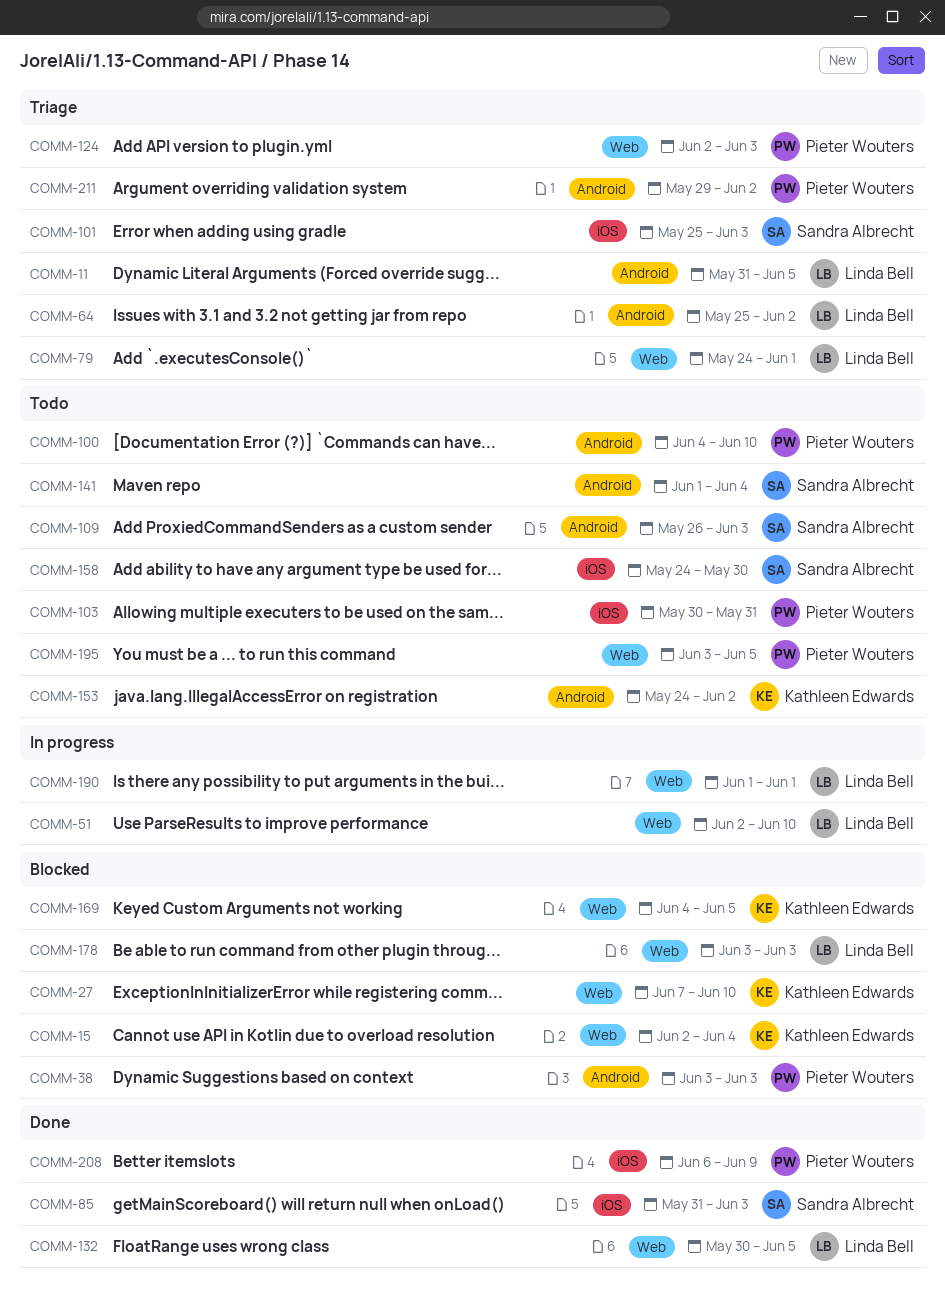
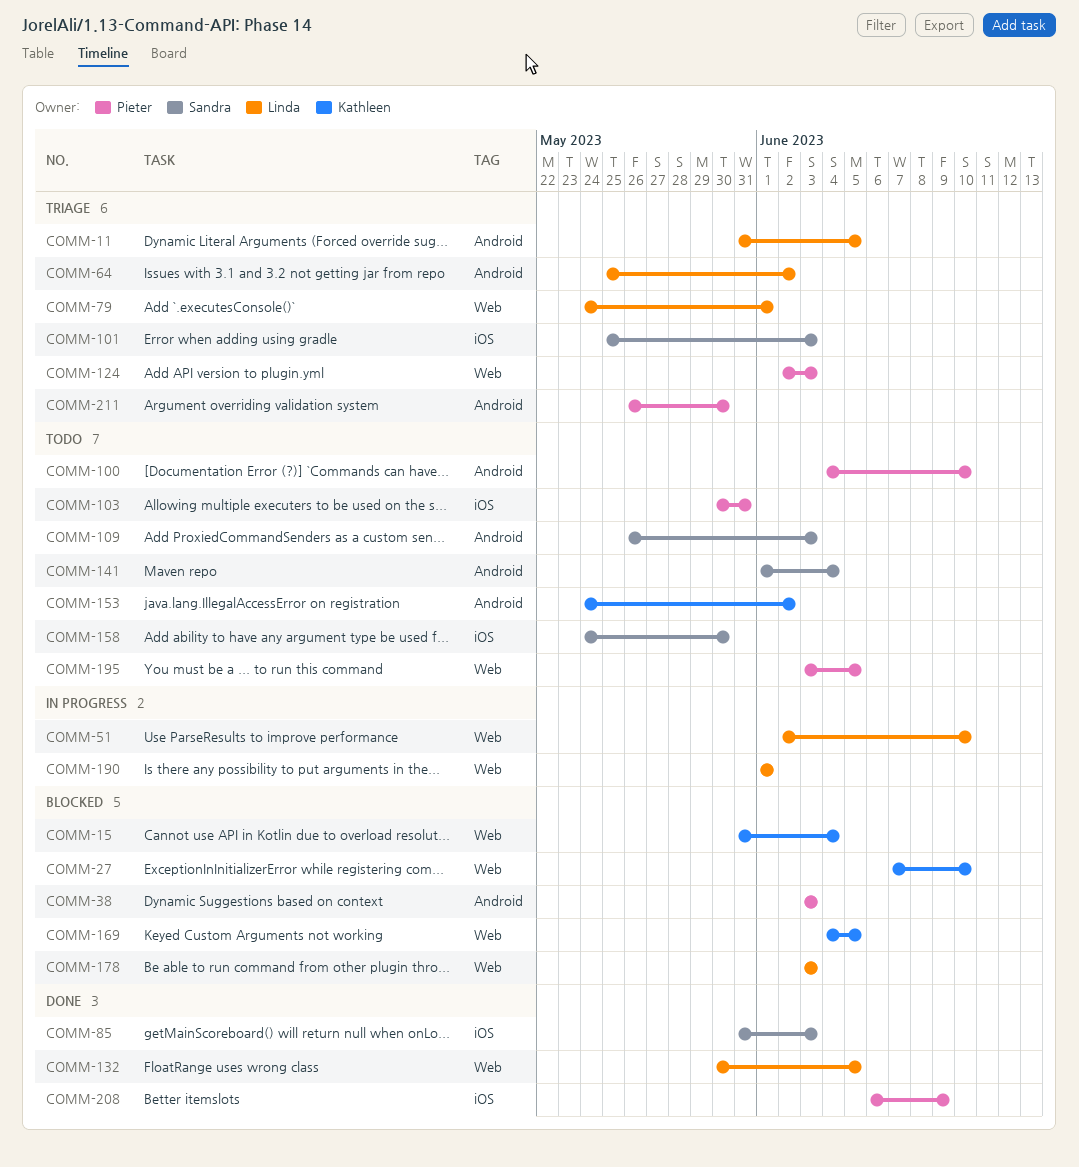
COMM-15, start: Jun 2 -> May 31
COMM-211, start: May 29 -> May 26
COMM-211, due: Jun 2 -> May 30

